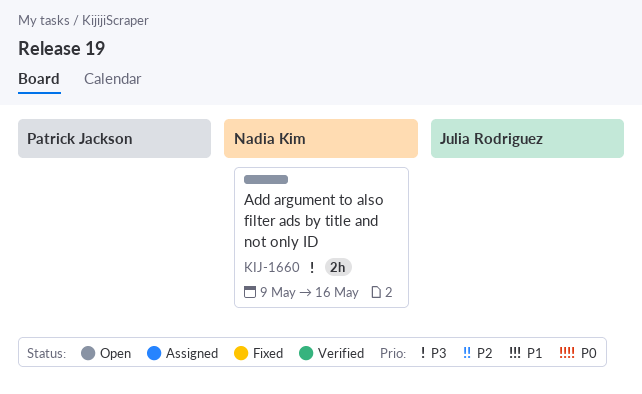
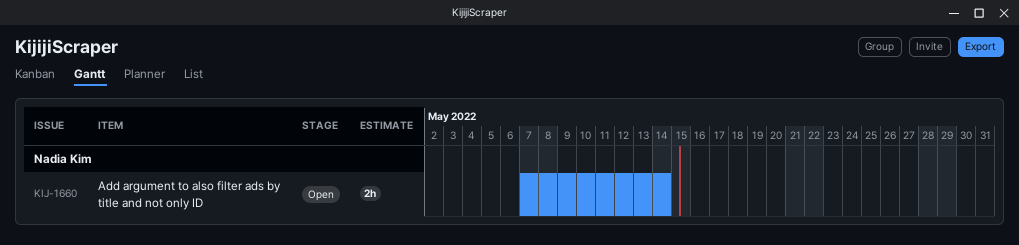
KIJ-1660, start: May 9 -> May 7
KIJ-1660, due: May 16 -> May 14

